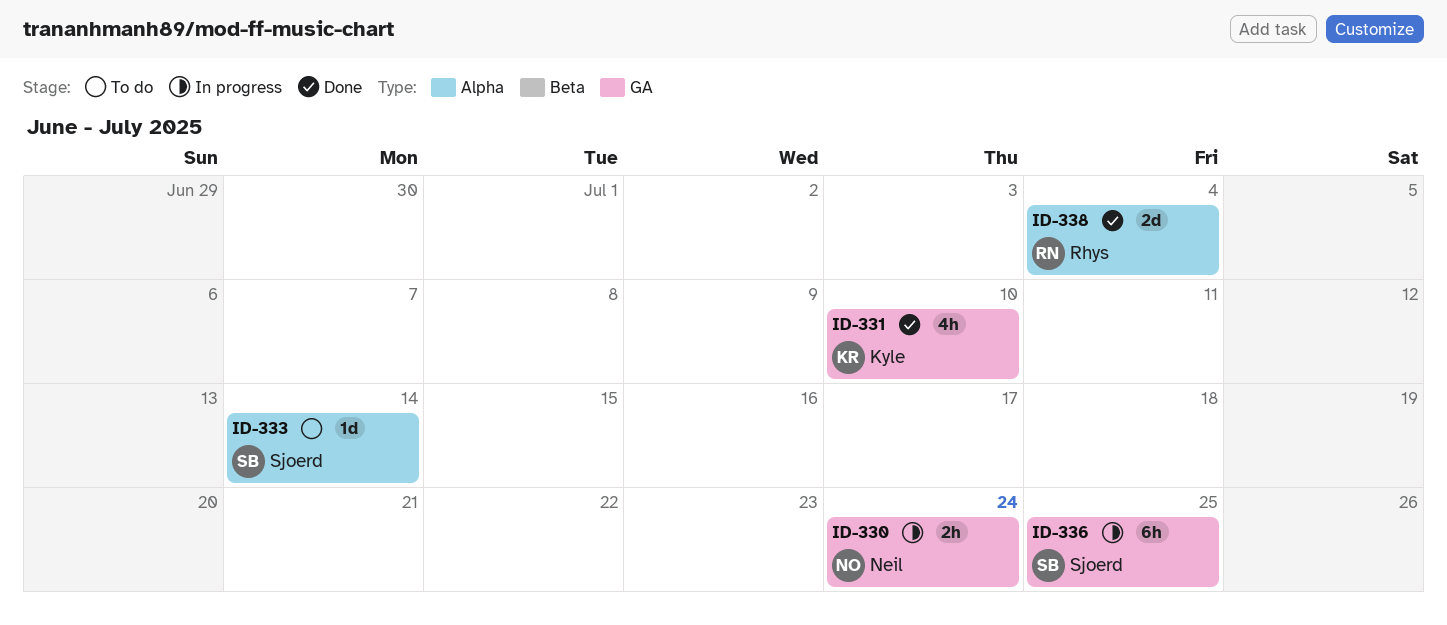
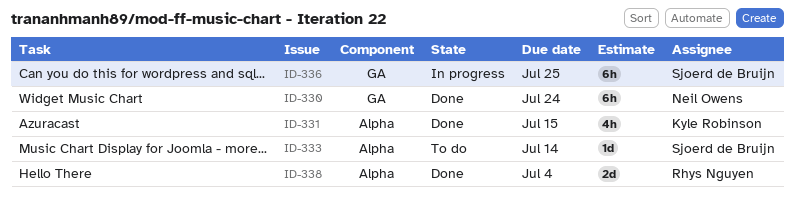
ID-330, status: In progress -> Done
ID-330, estimate: 2h -> 6h
ID-331, label: GA -> Alpha
ID-331, due: Jul 10 -> Jul 15

